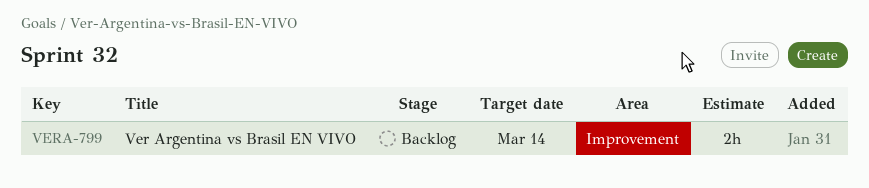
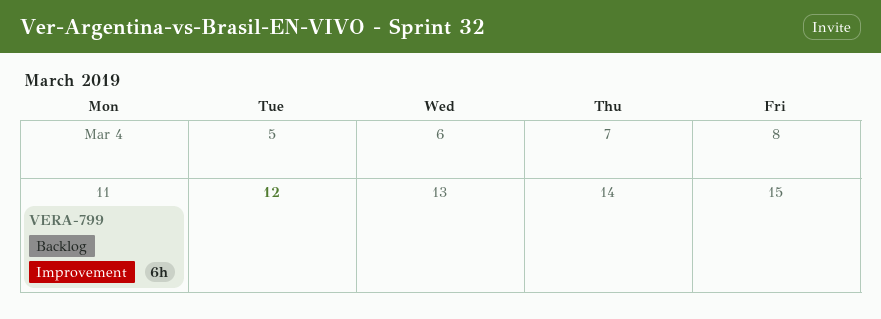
VERA-799, estimate: 2h -> 6h
VERA-799, due: Mar 14 -> Mar 11

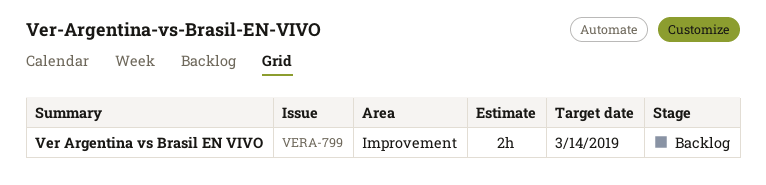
VERA-799, estimate: 6h -> 2h
VERA-799, due: Mar 11 -> Mar 14

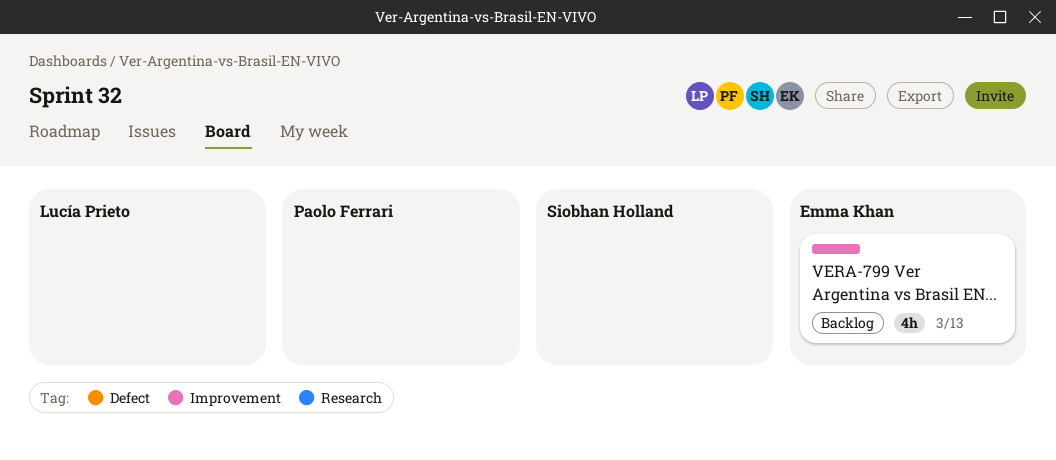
VERA-799, estimate: 2h -> 4h
VERA-799, due: Mar 14 -> Mar 13

